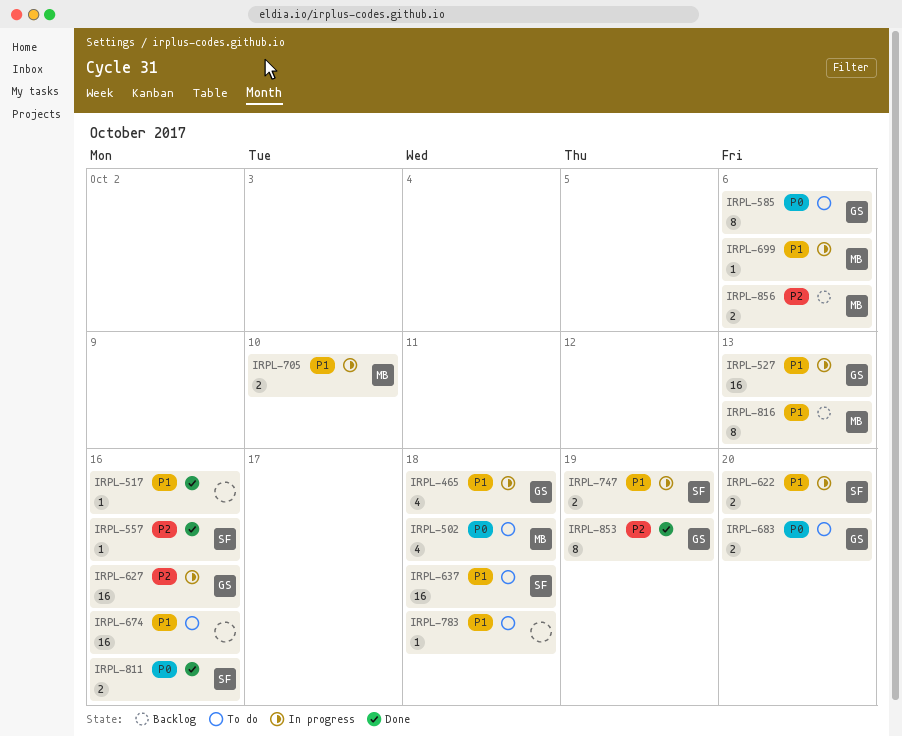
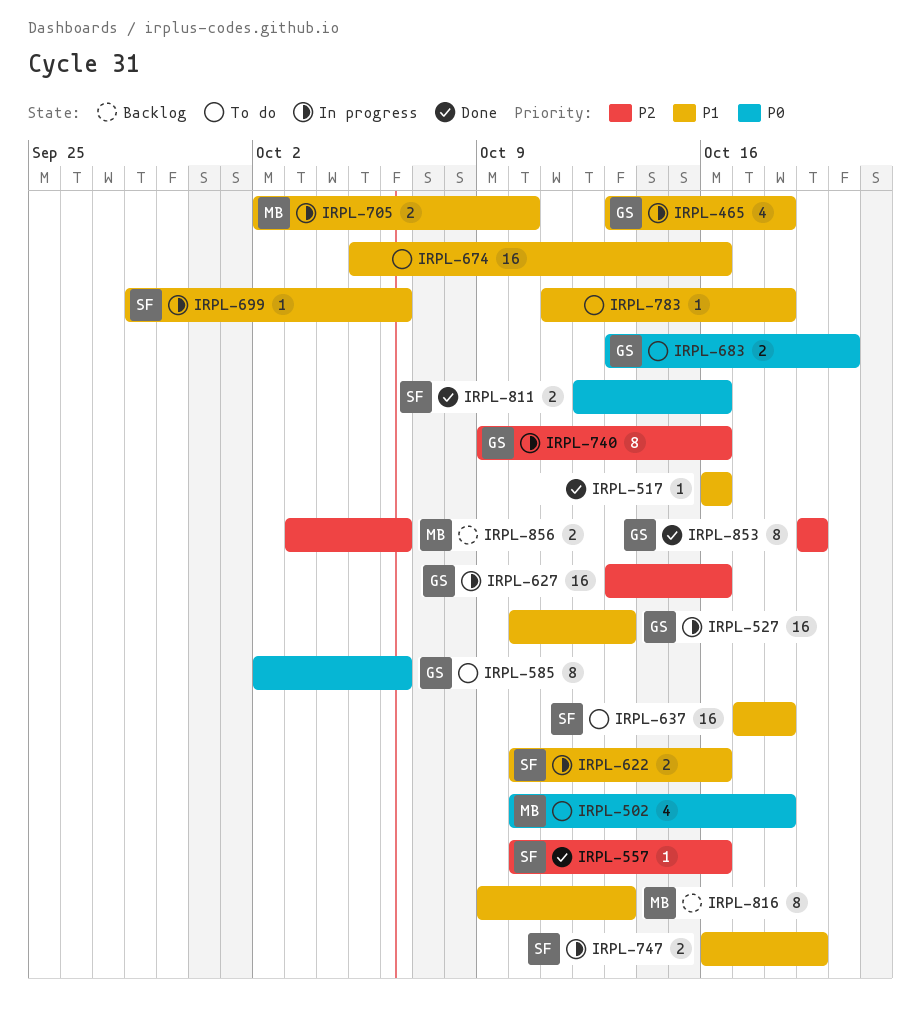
IRPL-622, due: Oct 20 -> Oct 16
IRPL-699, owner: MB -> SF
IRPL-740: none -> present

